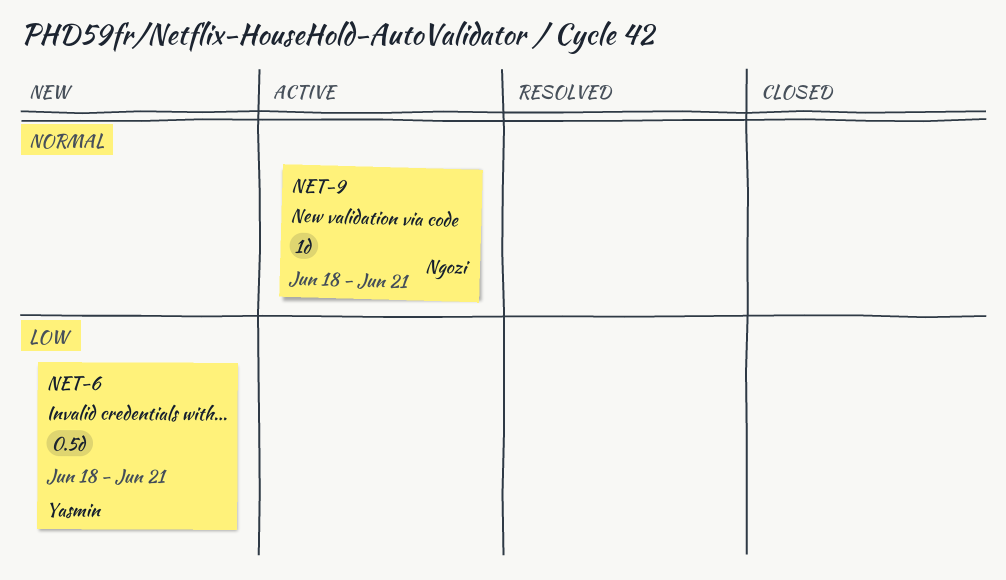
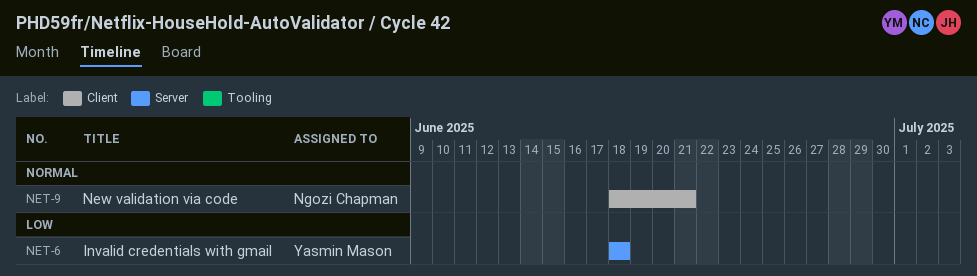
NET-6, due: Jun 21 -> Jun 18

